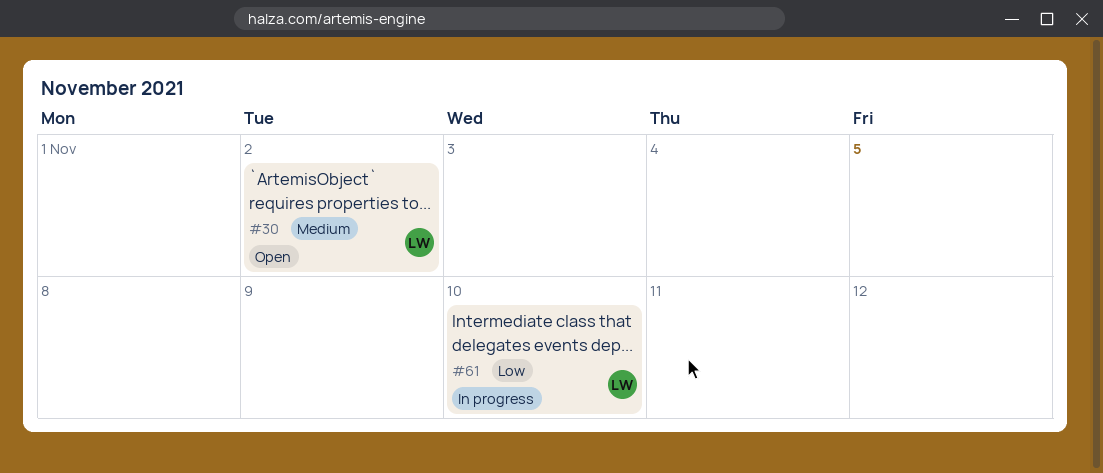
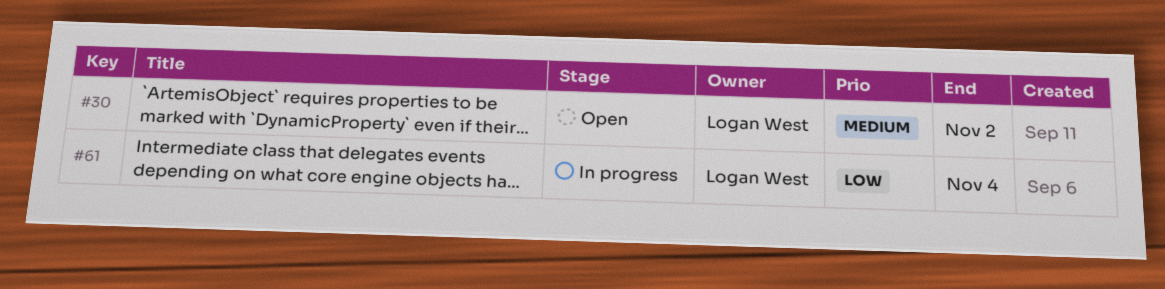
#61, due: Nov 10 -> Nov 4

